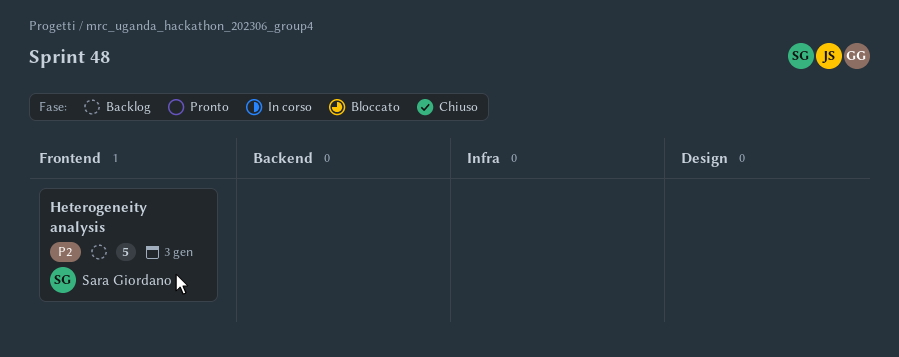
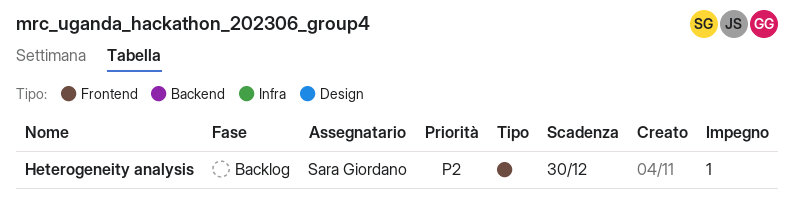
Heterogeneity analysis, estimate: 5 -> 1
Heterogeneity analysis, due: Jan 3 -> Dec 30

